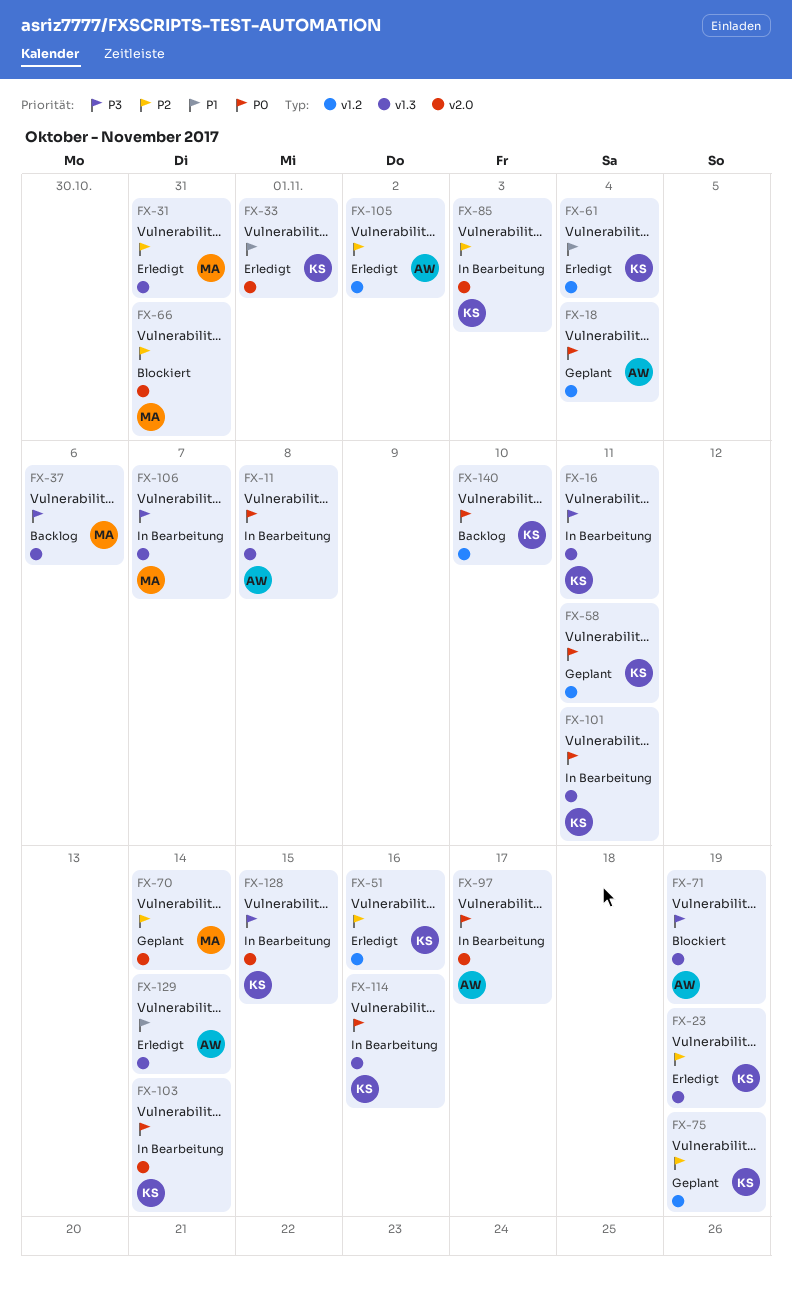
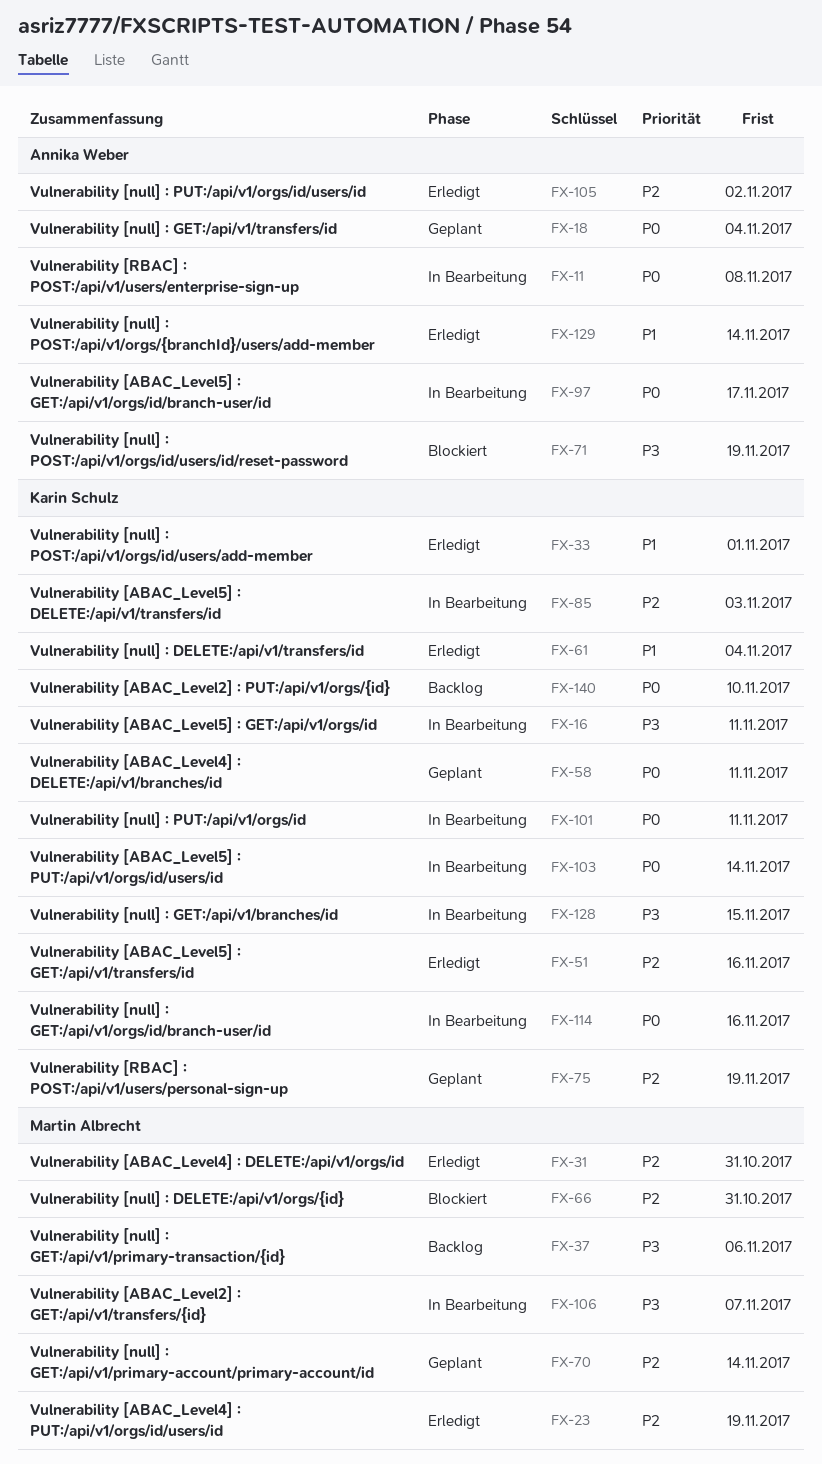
FX-23, owner: Karin Schulz -> Martin Albrecht

